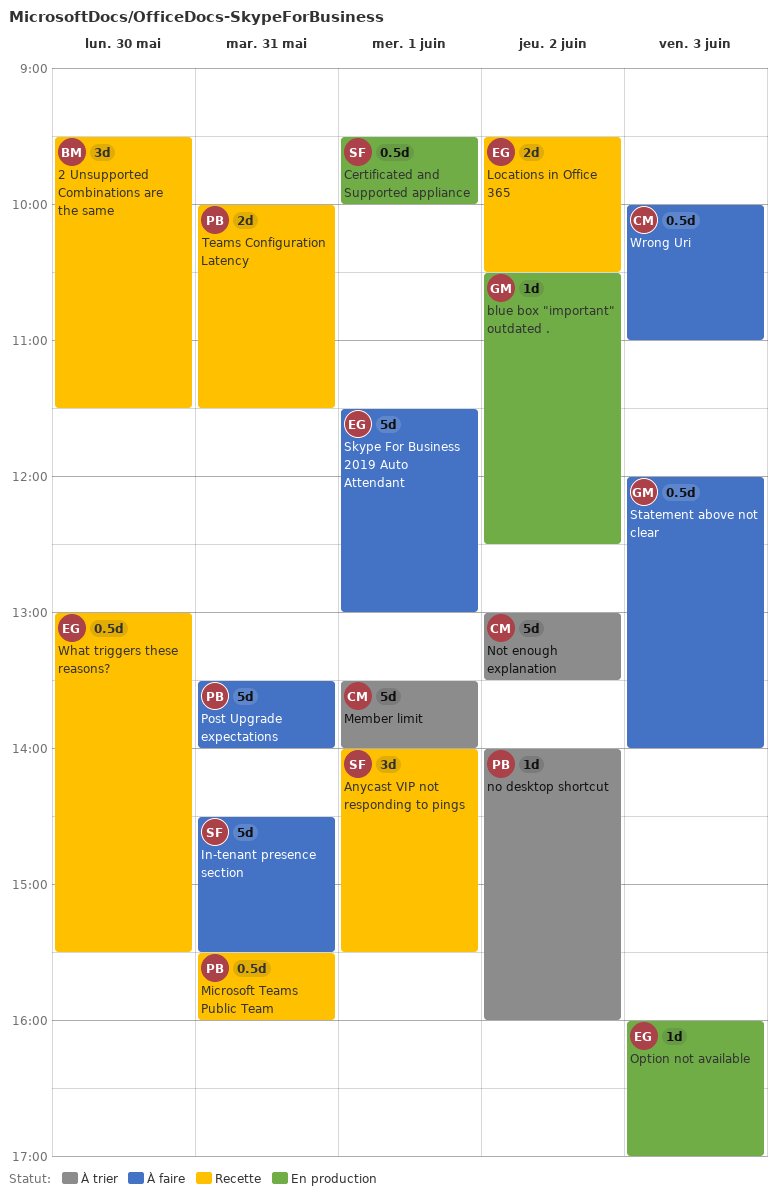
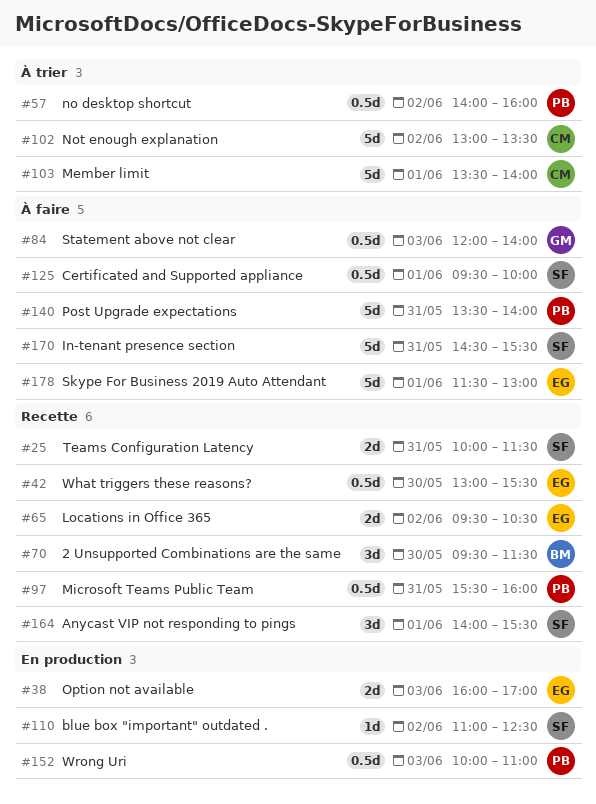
blue box "important" outdated ., owner: GM -> SF
blue box "important" outdated ., begins: 10:30 -> 11:00
Certificated and Supported appliance, status: En production -> À faire
no desktop shortcut, estimate: 1d -> 0.5d
Option not available, estimate: 1d -> 2d
Teams Configuration Latency, owner: PB -> SF
Wrong Uri, status: À faire -> En production
Wrong Uri, owner: CM -> PB

